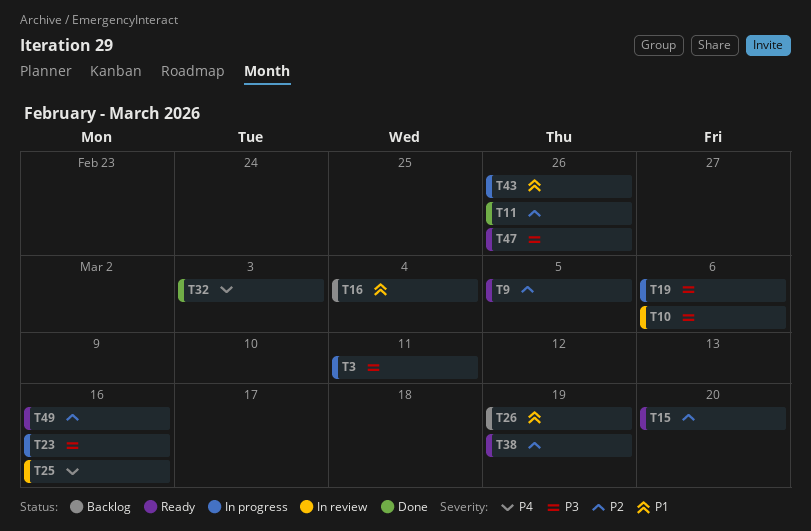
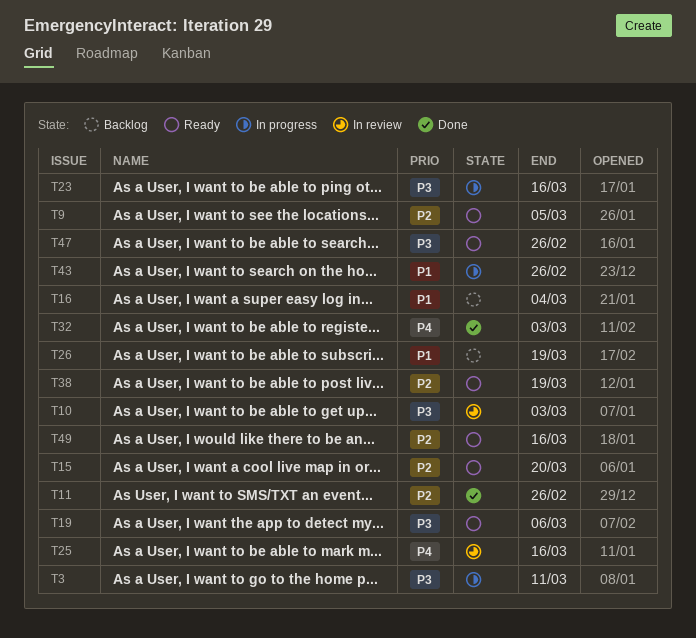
T10, due: Mar 6 -> Mar 3
T19, status: In progress -> Ready

